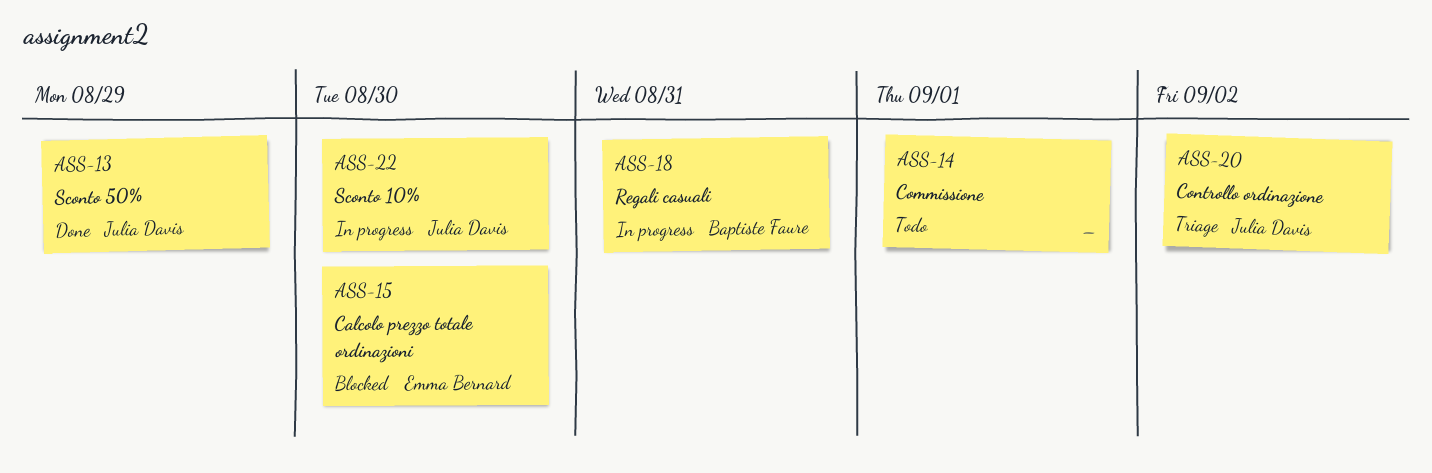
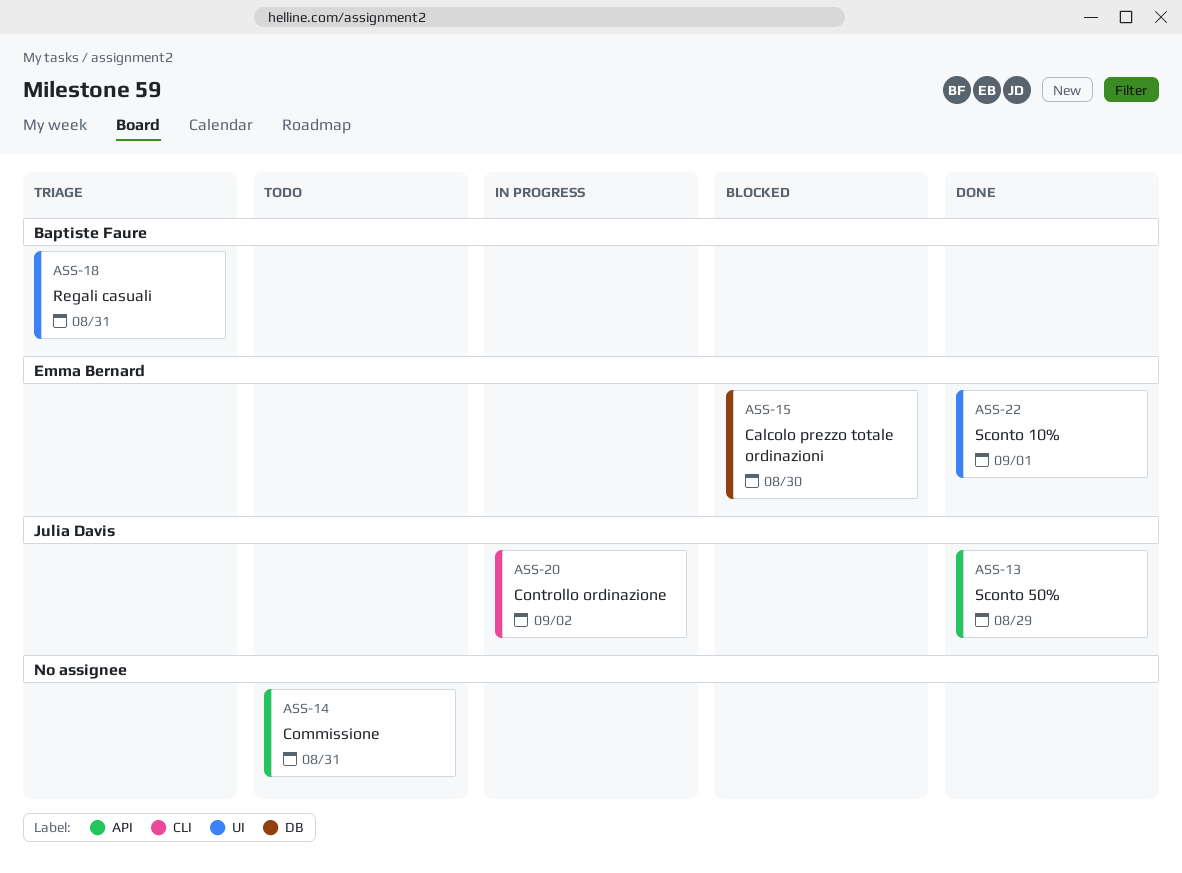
ASS-14, due: Sep 1 -> Aug 31
ASS-18, status: In progress -> Triage
ASS-20, status: Triage -> In progress
ASS-22, status: In progress -> Done
ASS-22, owner: Julia Davis -> Emma Bernard
ASS-22, due: Aug 30 -> Sep 1

